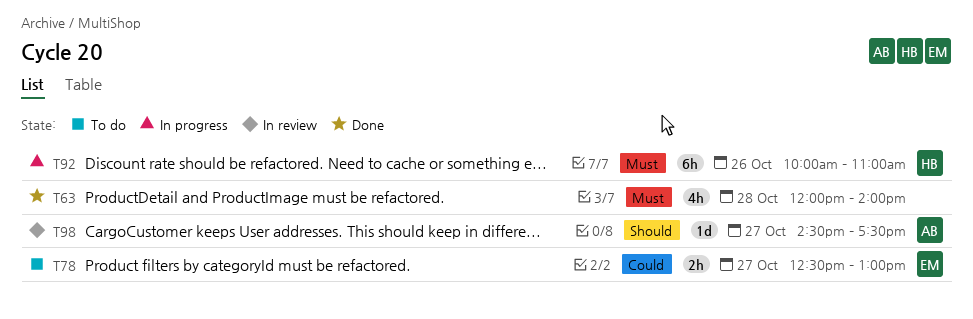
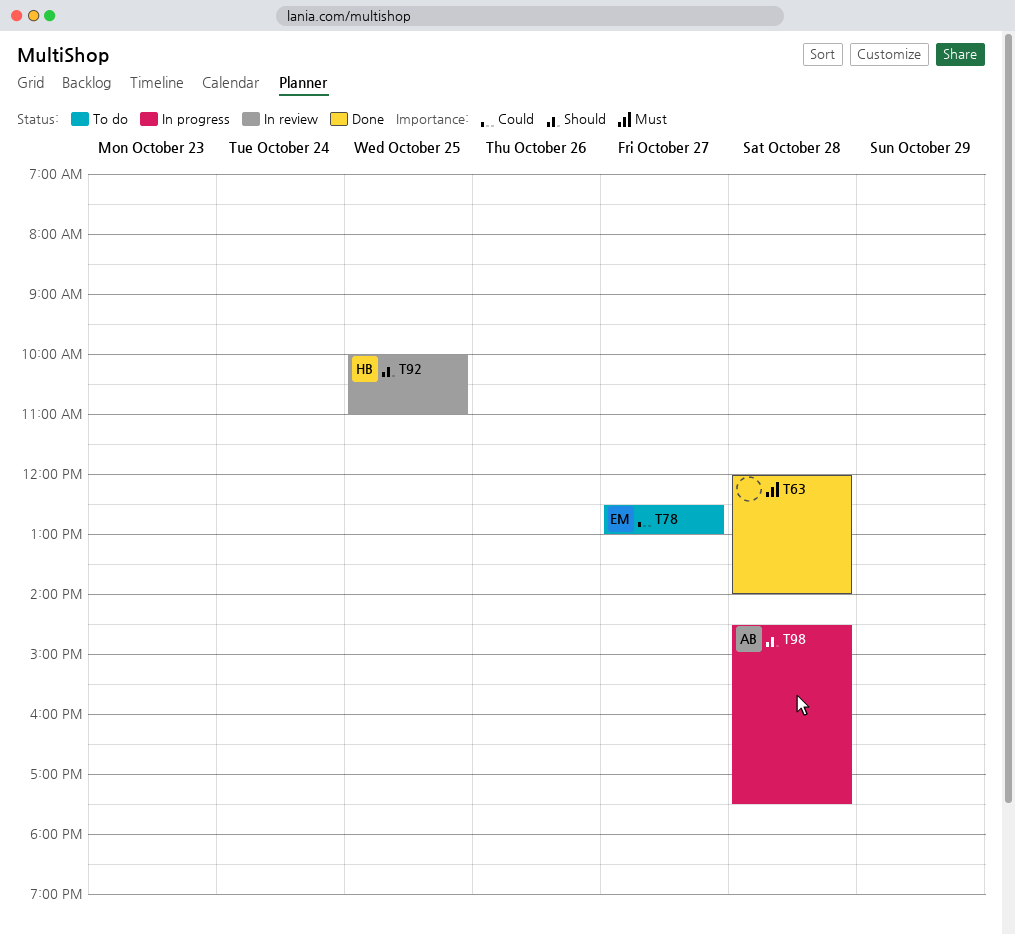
T92, status: In progress -> In review
T92, priority: Must -> Should
T92, day: Oct 26 -> Oct 25
T98, status: In review -> In progress
T98, day: Oct 27 -> Oct 28

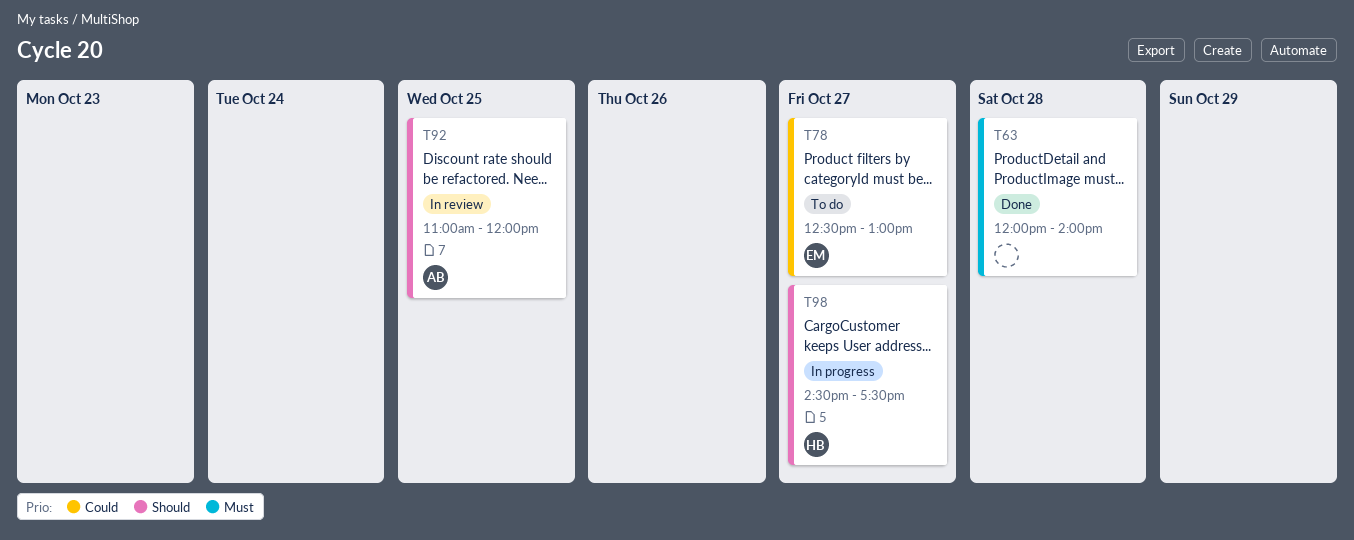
T92, owner: HB -> AB
T92, begins: 10:00 -> 11:00
T92, ends: 11:00 -> 12:00
T98, owner: AB -> HB
T98, day: Oct 28 -> Oct 27

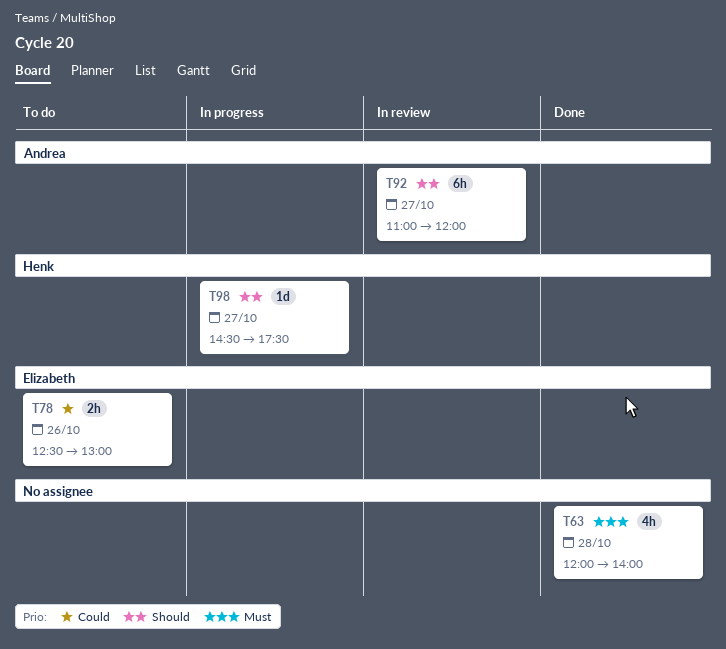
T78, day: Oct 27 -> Oct 26
T92, day: Oct 25 -> Oct 27

